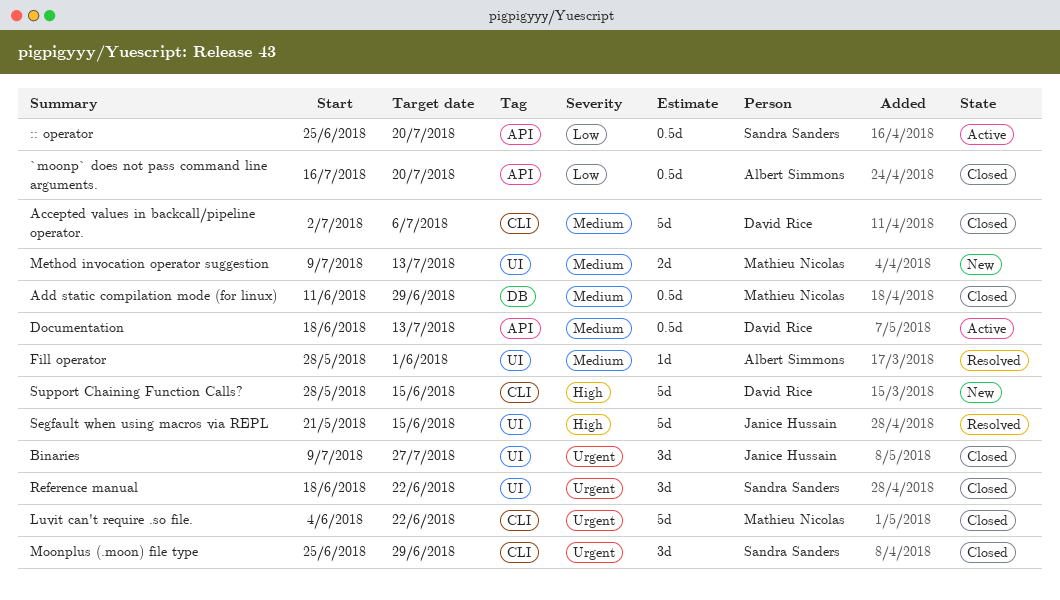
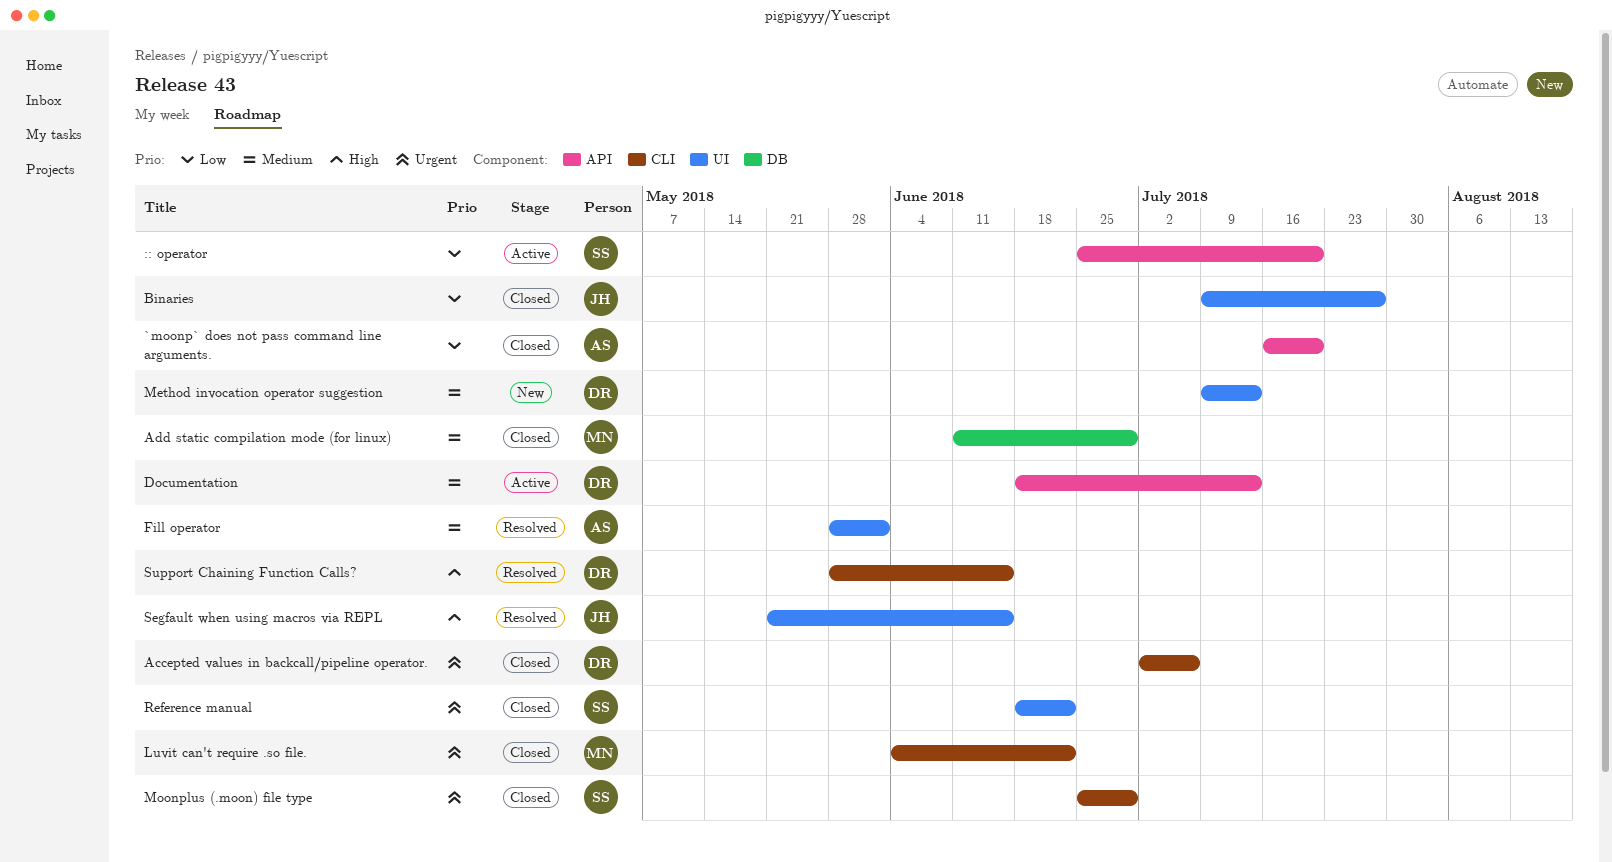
Accepted values in backcall/pipeline operator., priority: Medium -> Urgent
Binaries, priority: Urgent -> Low
Method invocation operator suggestion, owner: Mathieu Nicolas -> David Rice
Support Chaining Function Calls?, status: New -> Resolved

